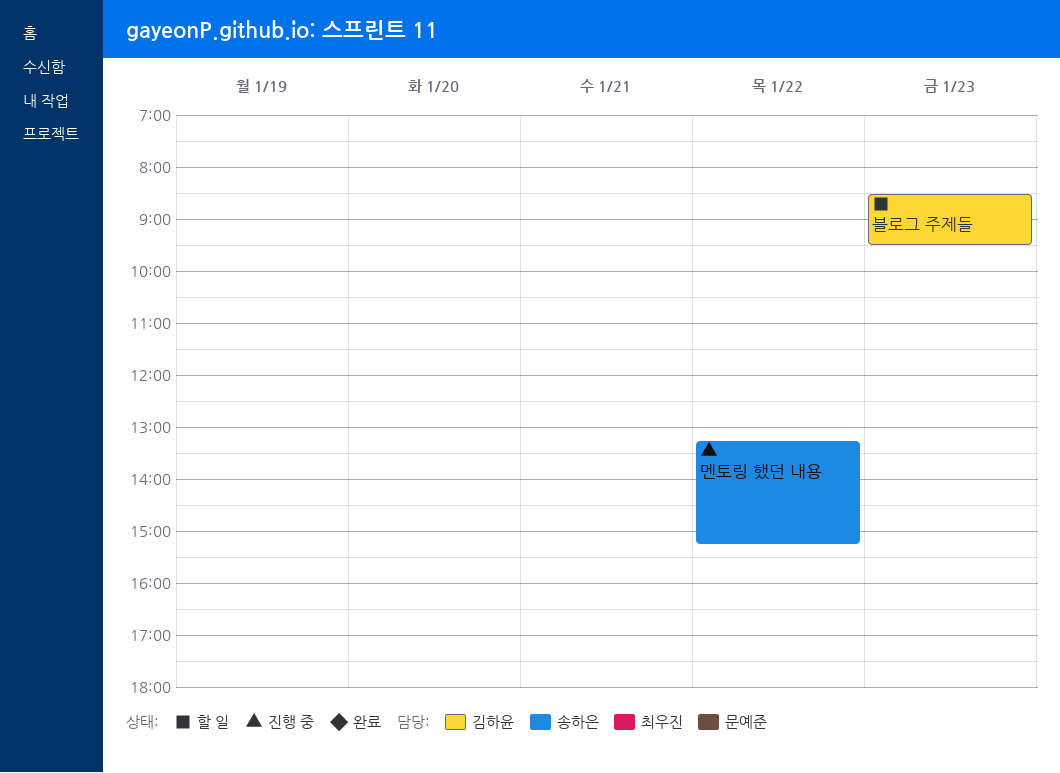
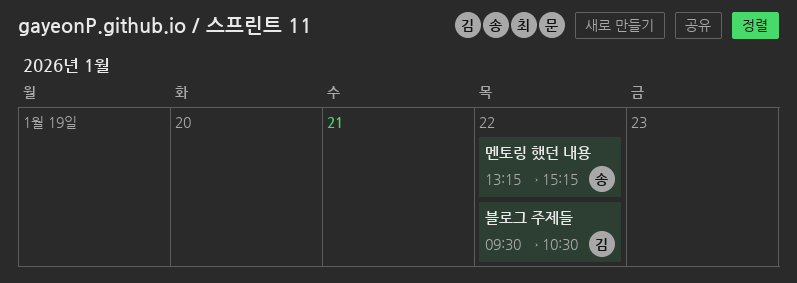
블로그 주제들, day: Jan 23 -> Jan 22
블로그 주제들, begins: 08:30 -> 09:30
블로그 주제들, ends: 09:30 -> 10:30

